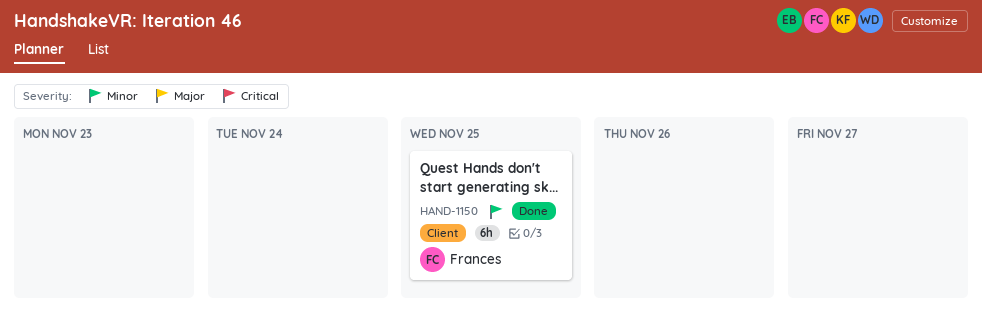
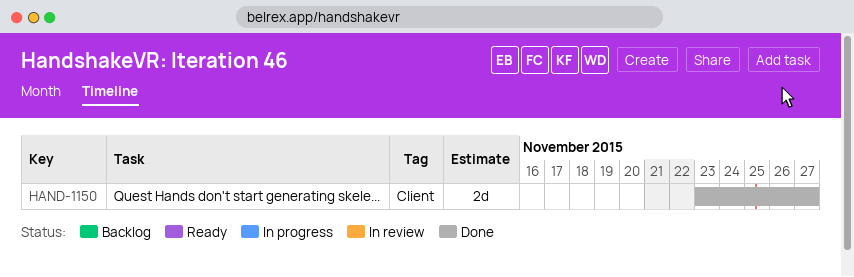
HAND-1150, estimate: 6h -> 2d
HAND-1150, due: Nov 25 -> Nov 27

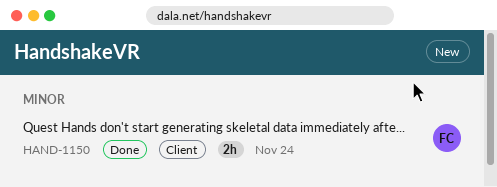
HAND-1150, estimate: 2d -> 2h
HAND-1150, due: Nov 27 -> Nov 24

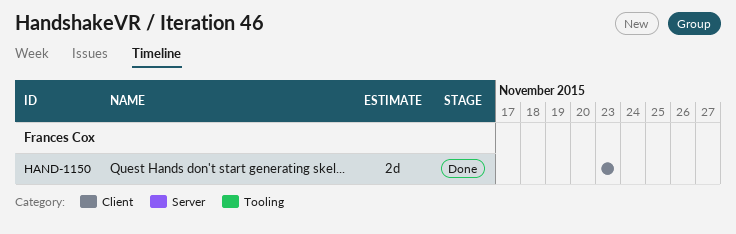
HAND-1150, estimate: 2h -> 2d
HAND-1150, due: Nov 24 -> Nov 23

